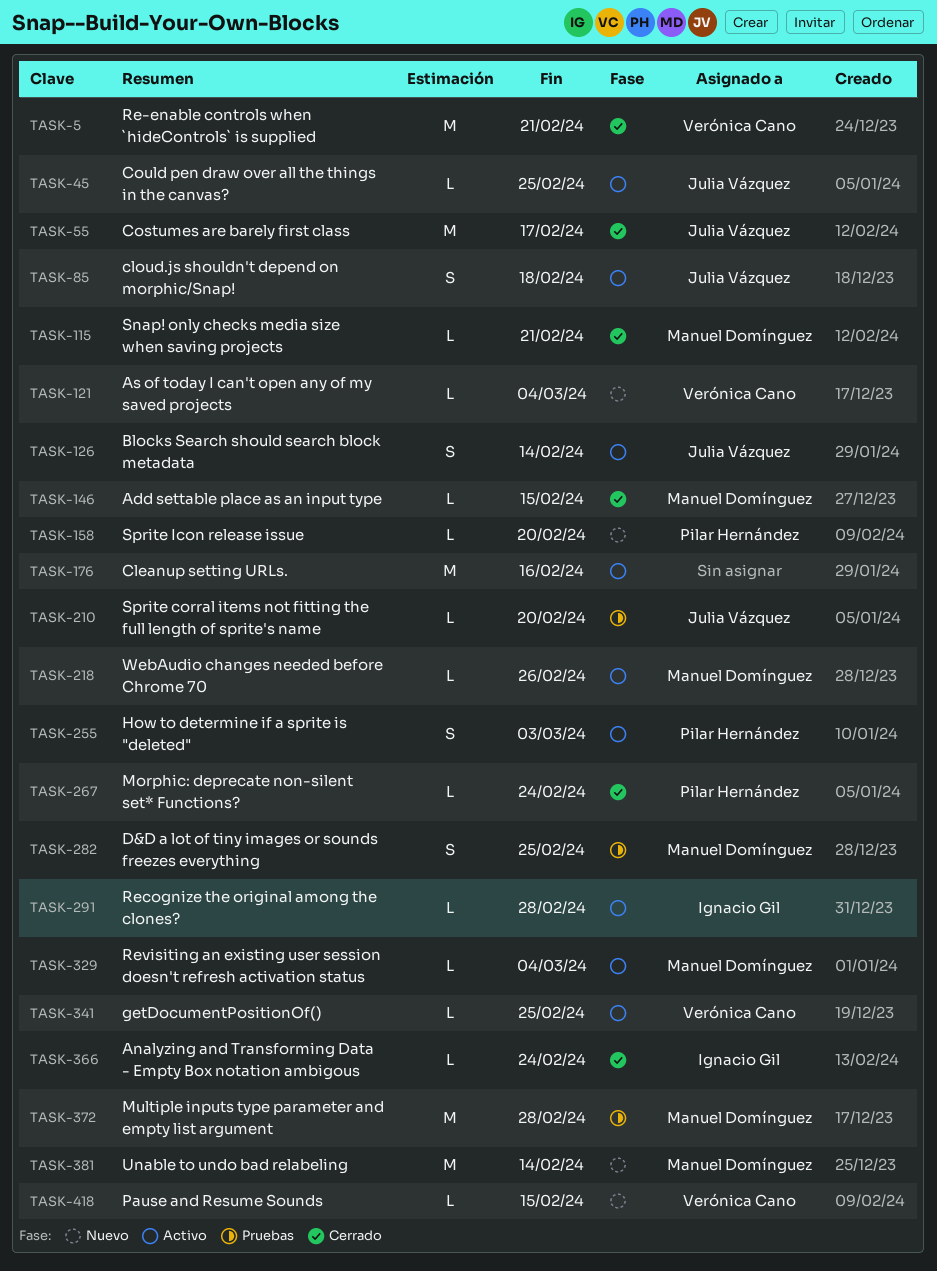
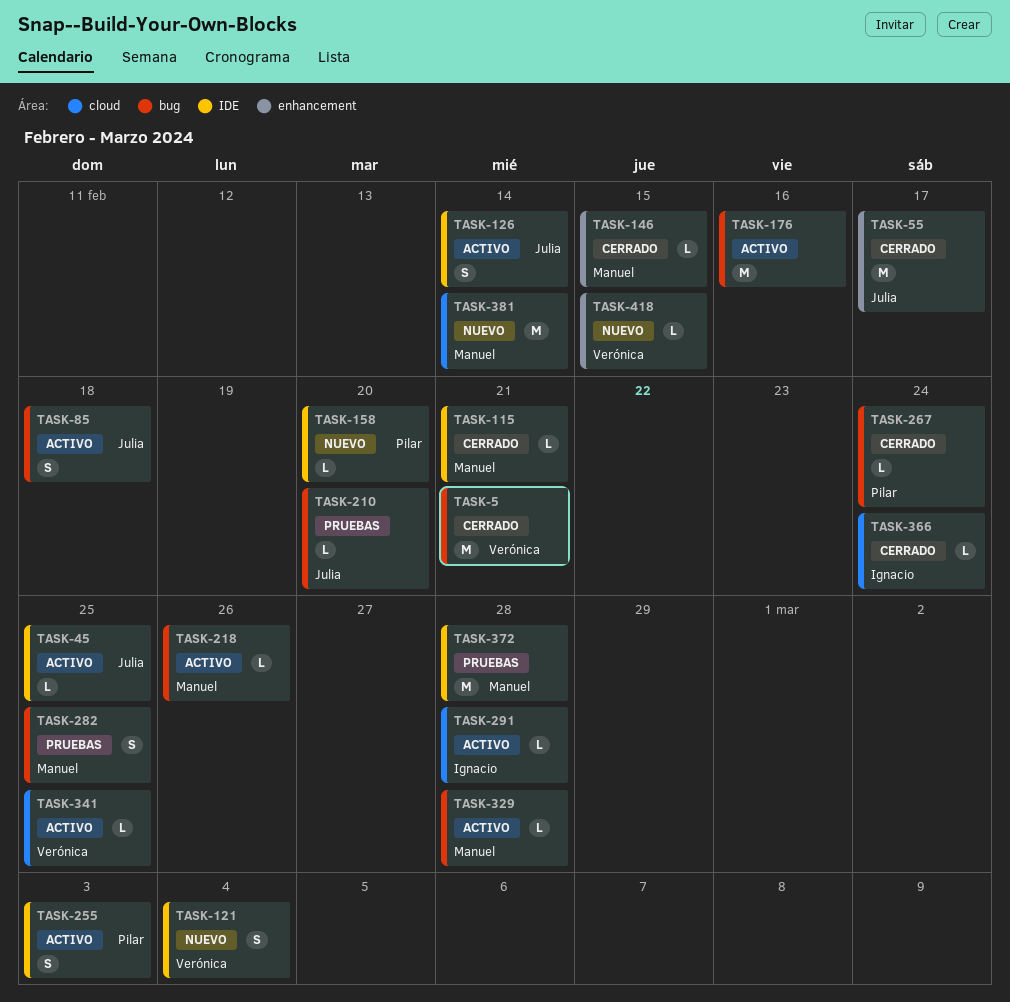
TASK-121, estimate: L -> S
TASK-329, due: Mar 4 -> Feb 28

